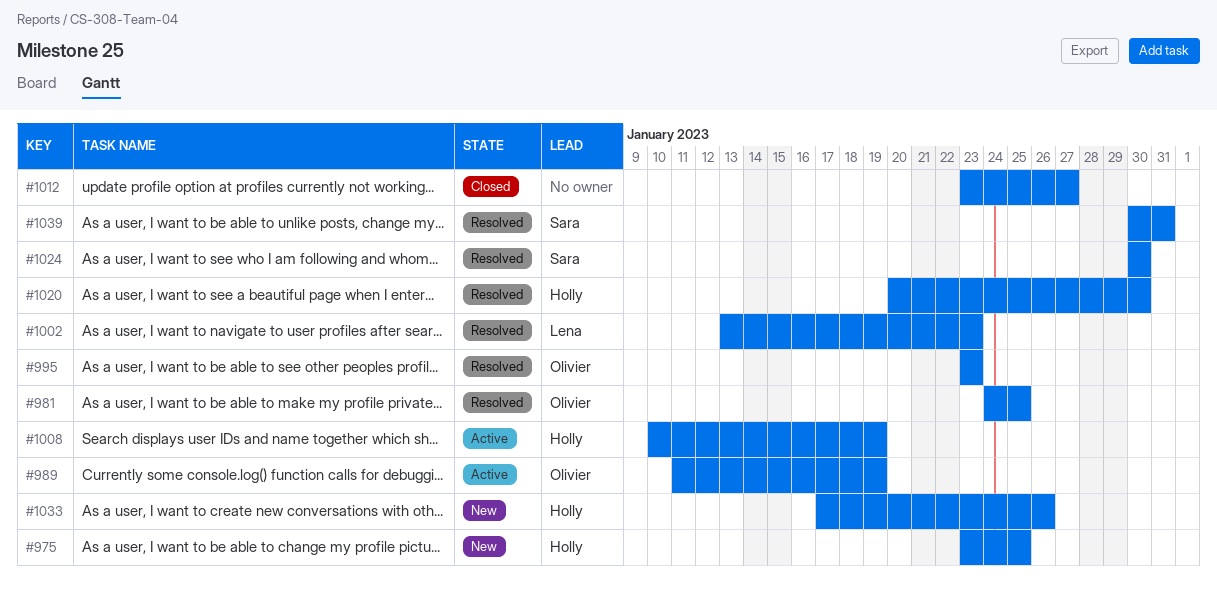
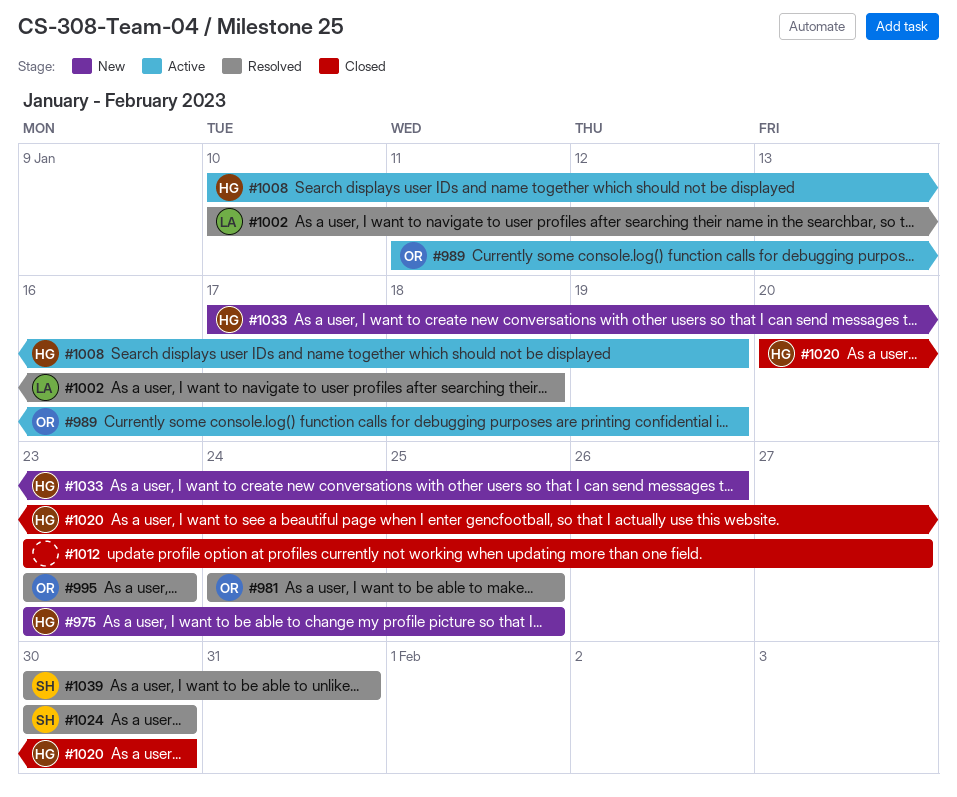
#1002, start: Jan 13 -> Jan 10
#1002, due: Jan 23 -> Jan 18
#1020, status: Resolved -> Closed

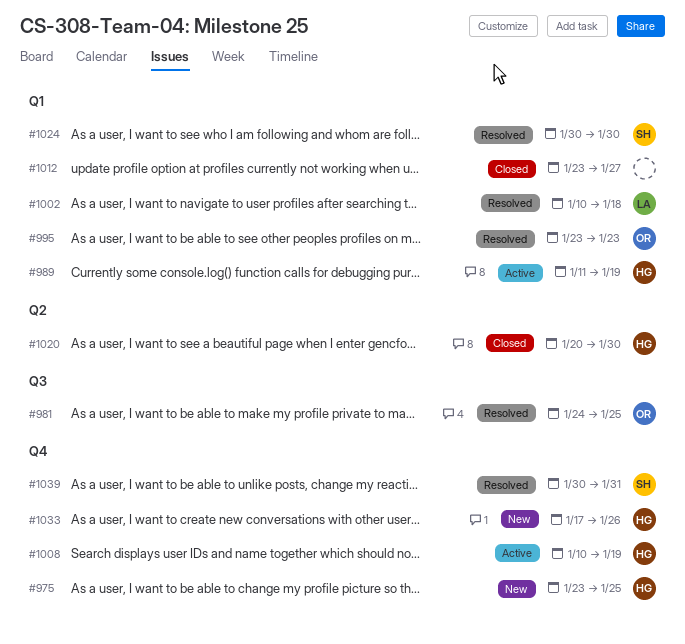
#989, owner: OR -> HG

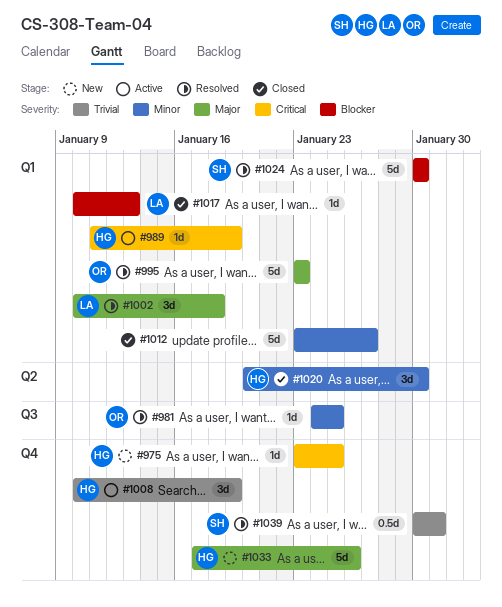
#1017: none -> present

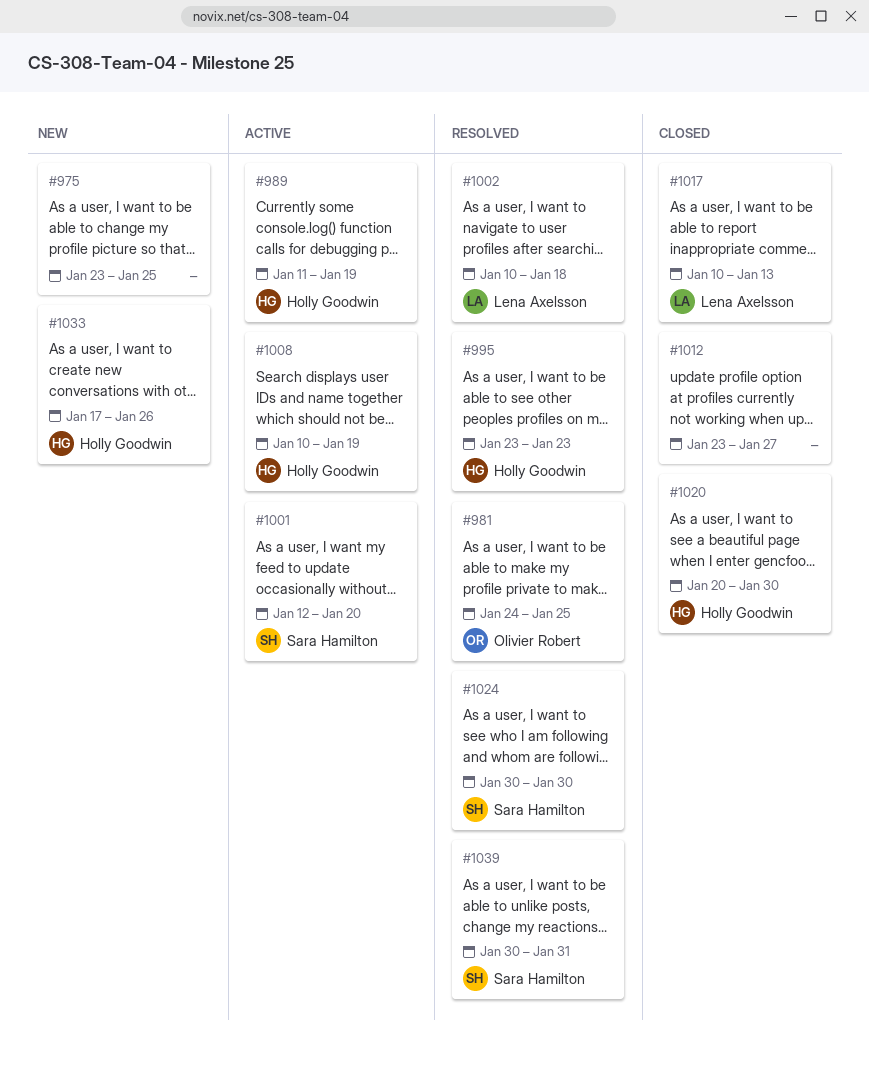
#975, owner: Holly Goodwin -> none
#995, owner: Olivier Robert -> Holly Goodwin
#1001: none -> present

